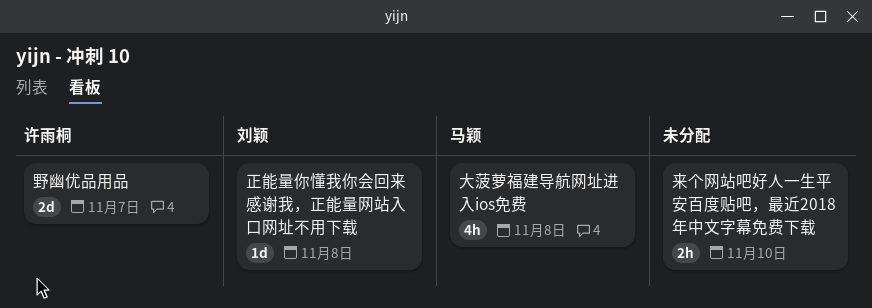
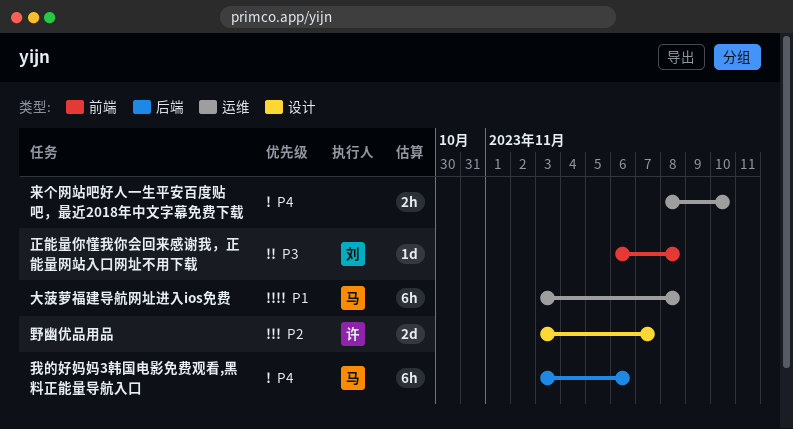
大菠萝福建导航网址进入ios免费, estimate: 4h -> 6h
我的好妈妈3韩国电影免费观看,黑料正能量导航入口: none -> present

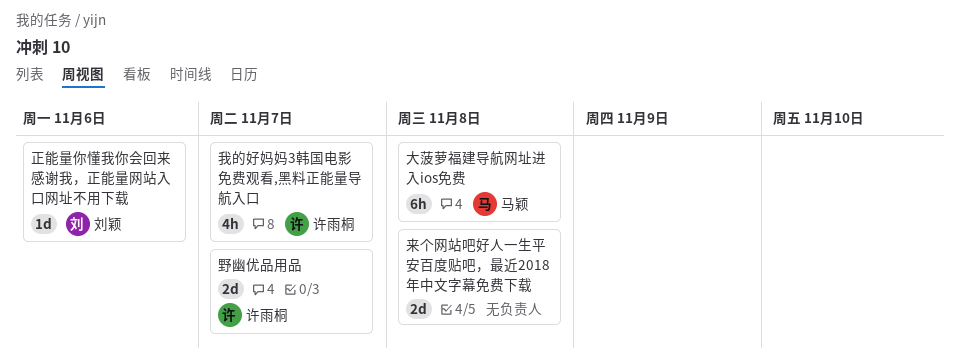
我的好妈妈3韩国电影免费观看,黑料正能量导航入口, owner: 马颖 -> 许雨桐
我的好妈妈3韩国电影免费观看,黑料正能量导航入口, estimate: 6h -> 4h
我的好妈妈3韩国电影免费观看,黑料正能量导航入口, due: Nov 6 -> Nov 7
来个网站吧好人一生平安百度贴吧，最近2018年中文字幕免费下载, estimate: 2h -> 2d
来个网站吧好人一生平安百度贴吧，最近2018年中文字幕免费下载, due: Nov 10 -> Nov 8
正能量你懂我你会回来感谢我，正能量网站入口网址不用下载, due: Nov 8 -> Nov 6

